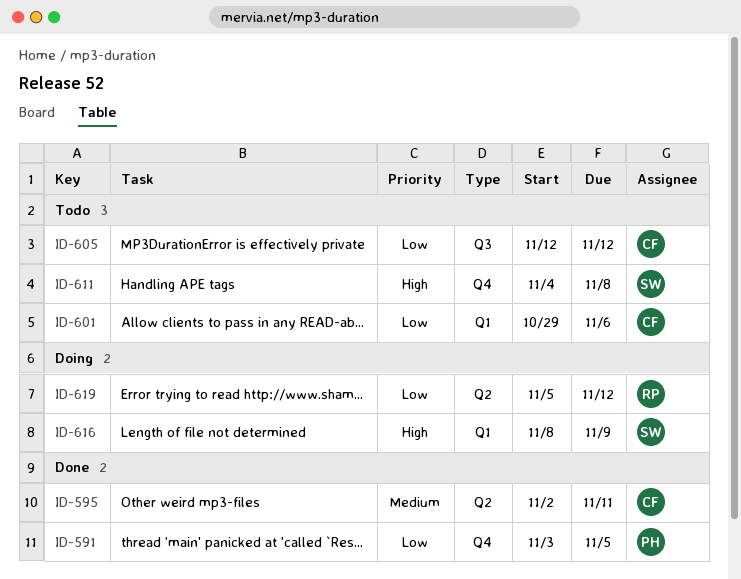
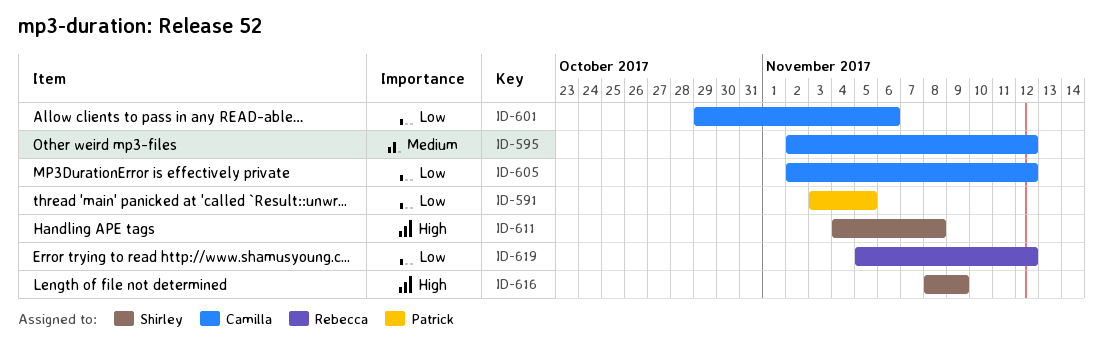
ID-595, due: Nov 11 -> Nov 12
ID-605, start: Nov 12 -> Nov 2

